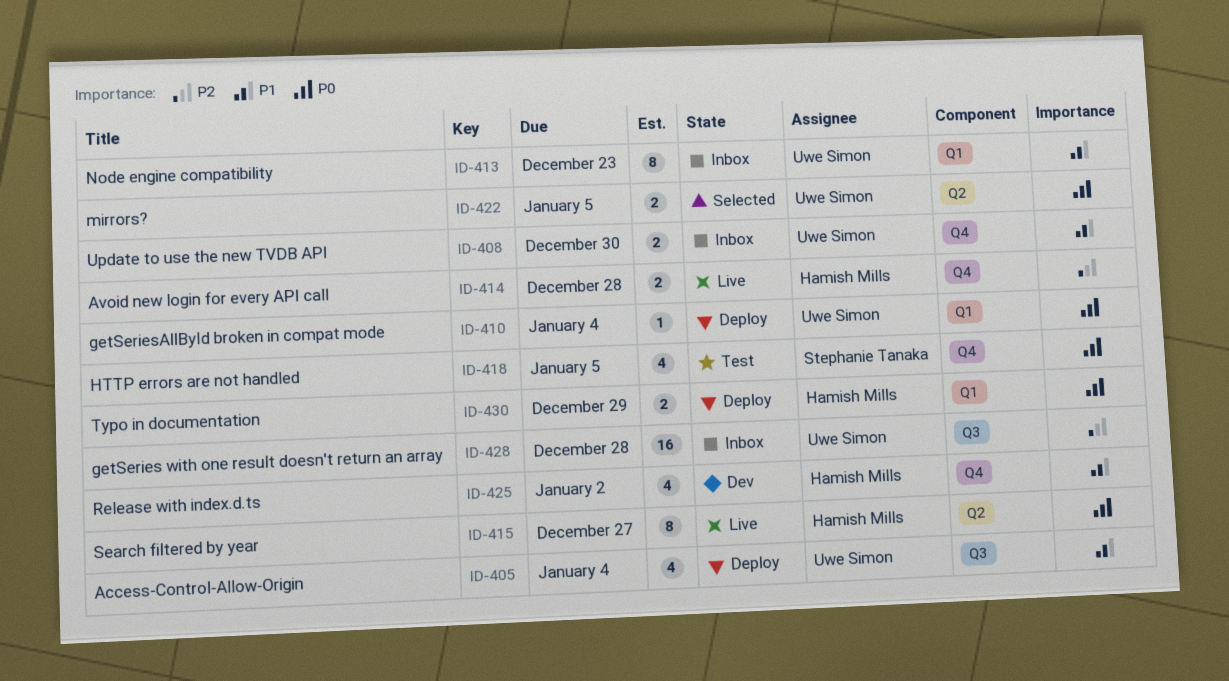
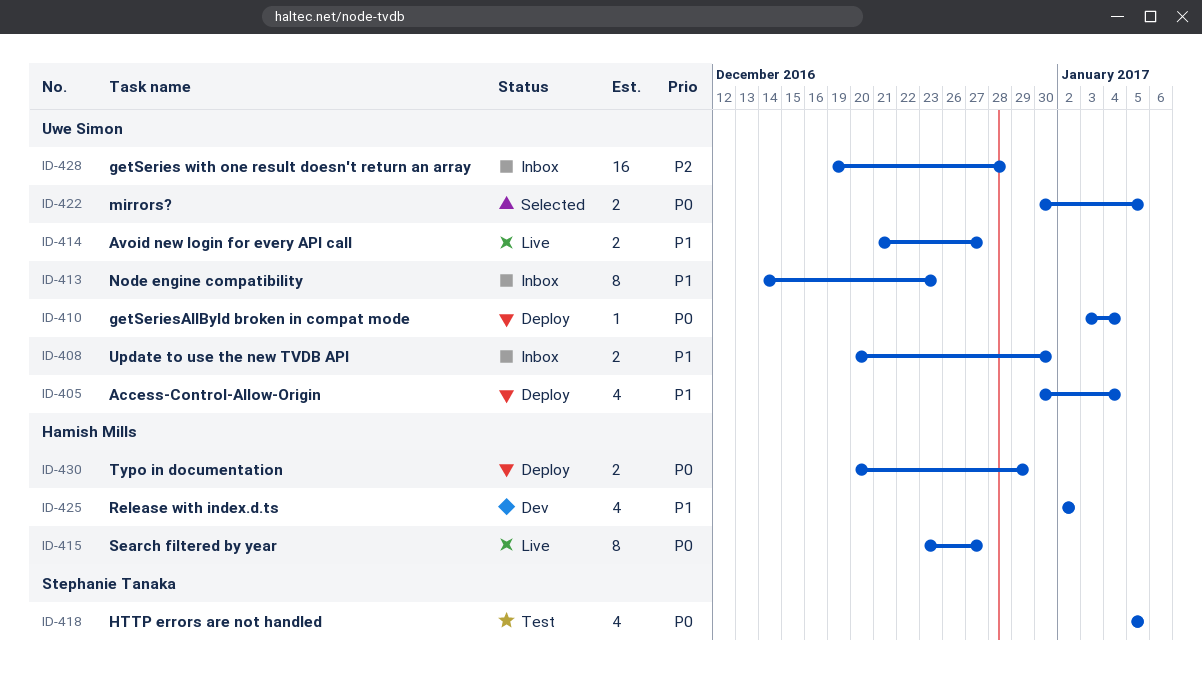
ID-414, owner: Hamish Mills -> Uwe Simon
ID-414, priority: P2 -> P1
ID-414, due: Dec 28 -> Dec 27

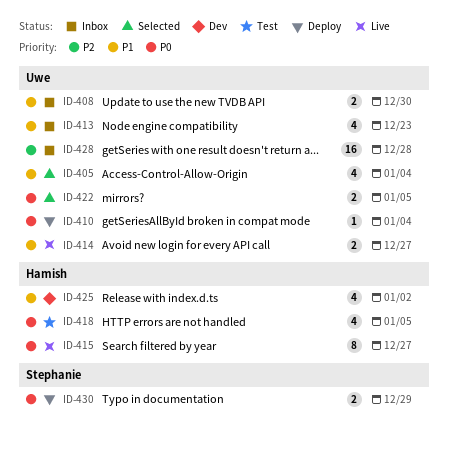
ID-405, status: Deploy -> Selected
ID-413, estimate: 8 -> 4
ID-418, owner: Stephanie Tanaka -> Hamish Mills
ID-430, owner: Hamish Mills -> Stephanie Tanaka

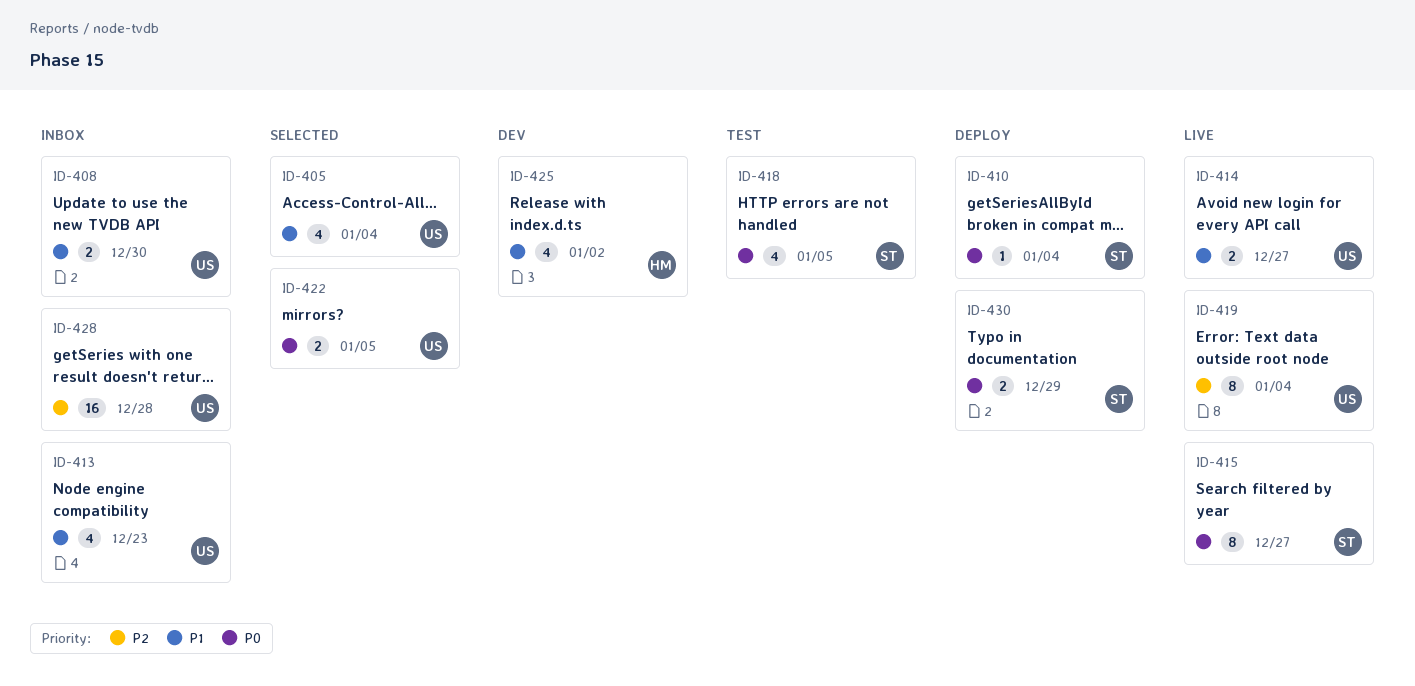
ID-410, owner: Uwe -> Stephanie
ID-415, owner: Hamish -> Stephanie
ID-418, owner: Hamish -> Stephanie
ID-419: none -> present

